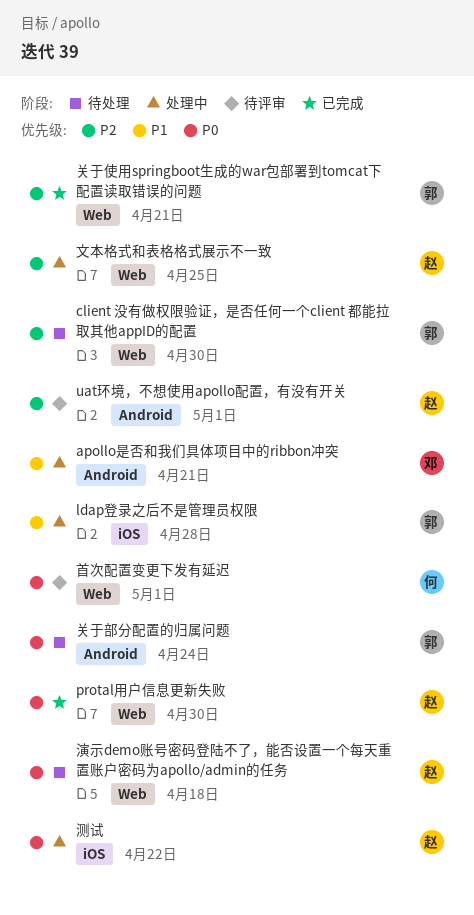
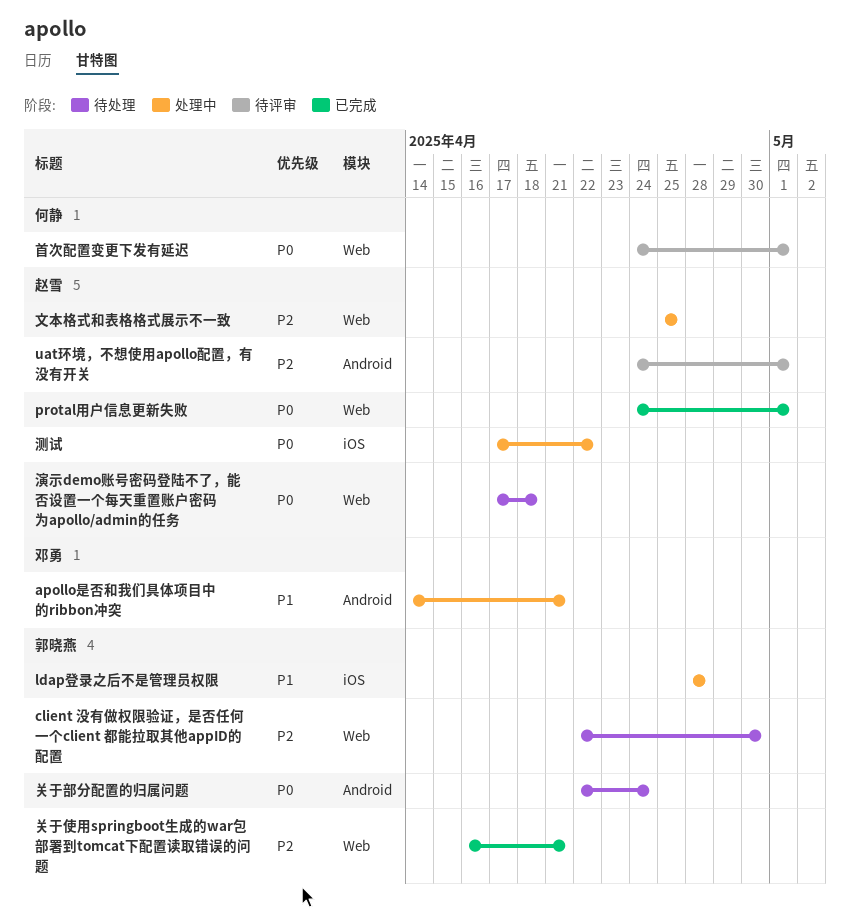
protal用户信息更新失败, due: Apr 30 -> May 1

